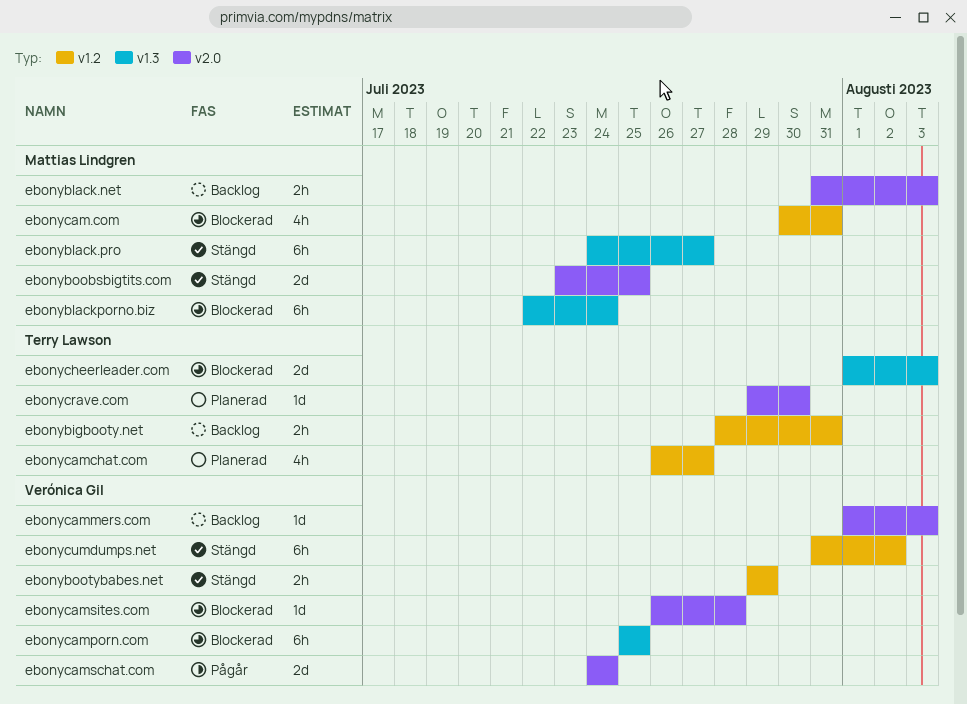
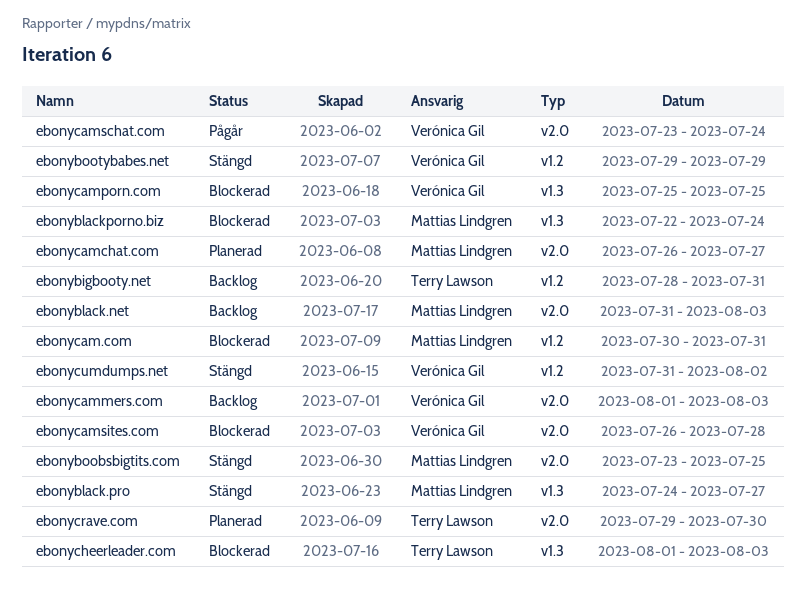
ebonycamchat.com, owner: Terry Lawson -> Mattias Lindgren
ebonycamchat.com, label: v1.2 -> v2.0
ebonycamschat.com, start: Jul 24 -> Jul 23

